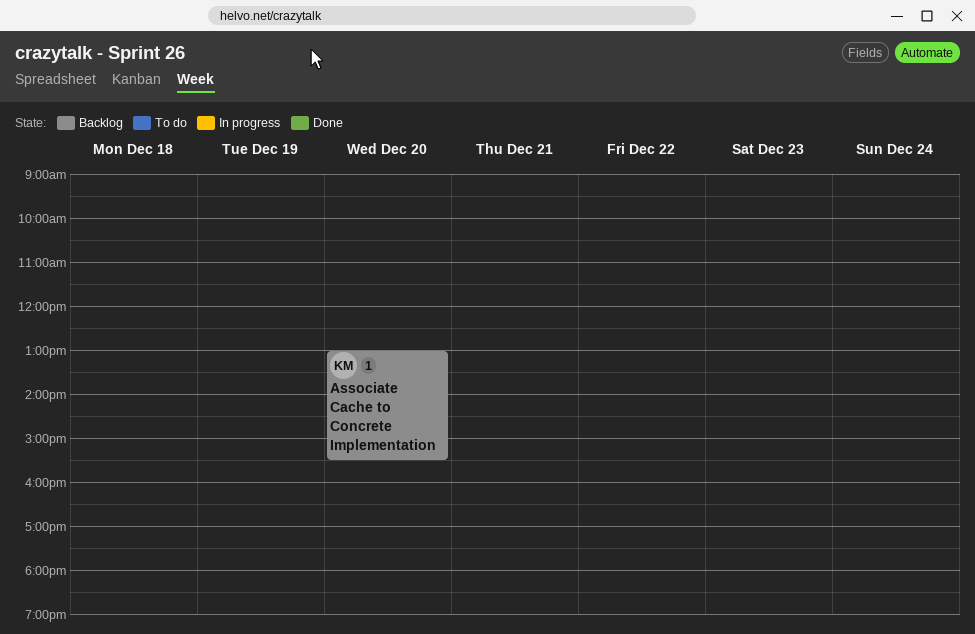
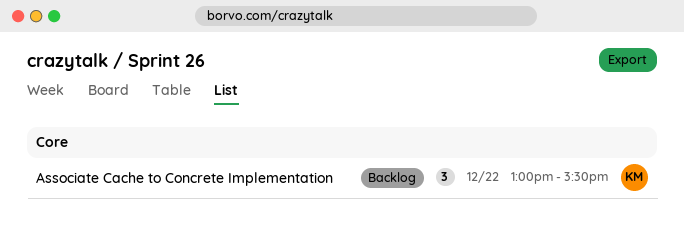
Associate Cache to Concrete Implementation, estimate: 1 -> 3
Associate Cache to Concrete Implementation, day: Dec 20 -> Dec 22

